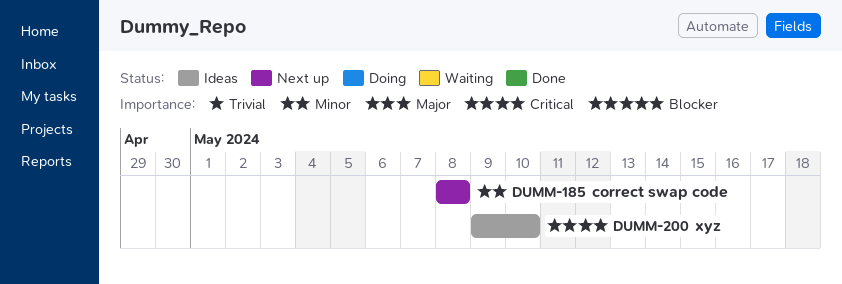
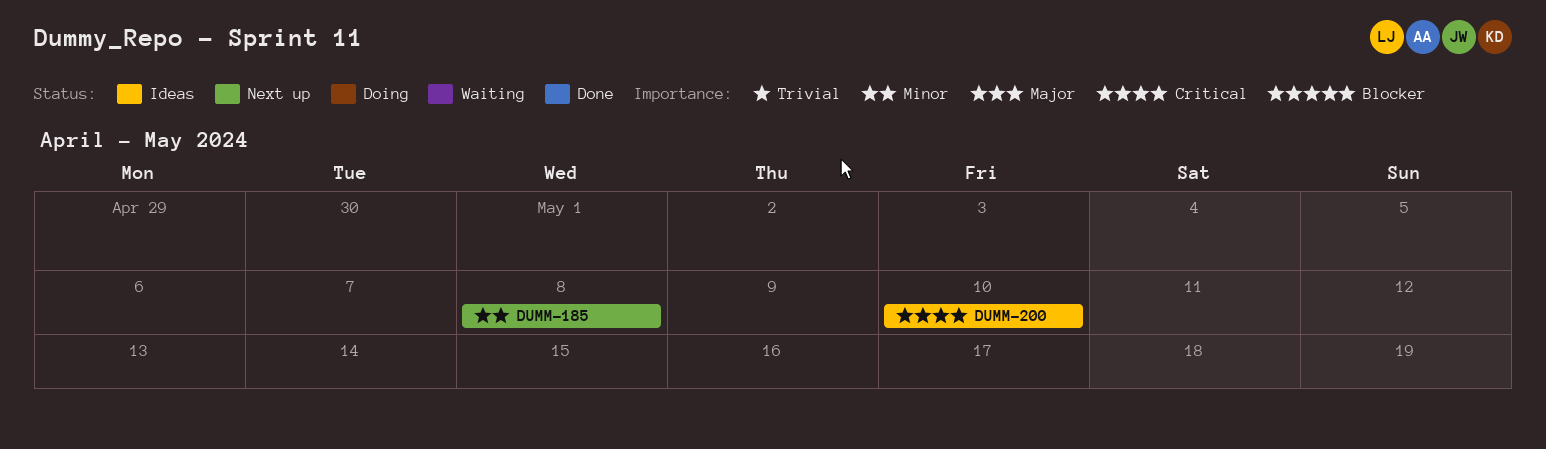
DUMM-200, start: May 9 -> May 10

